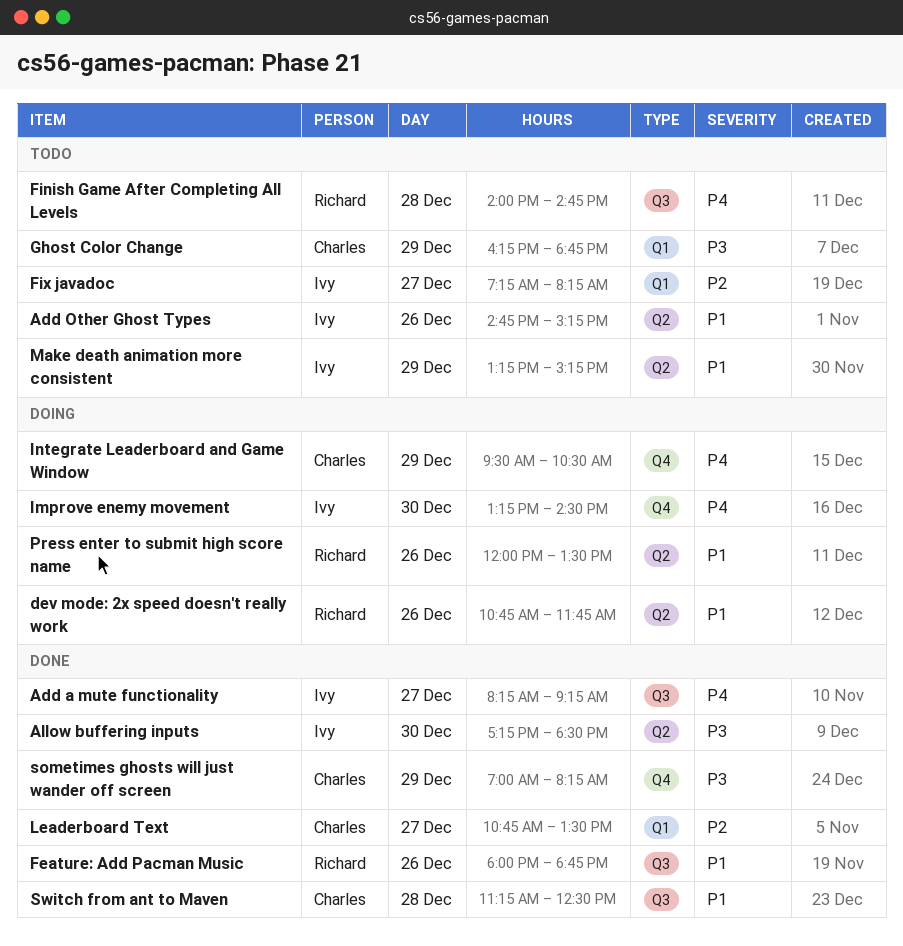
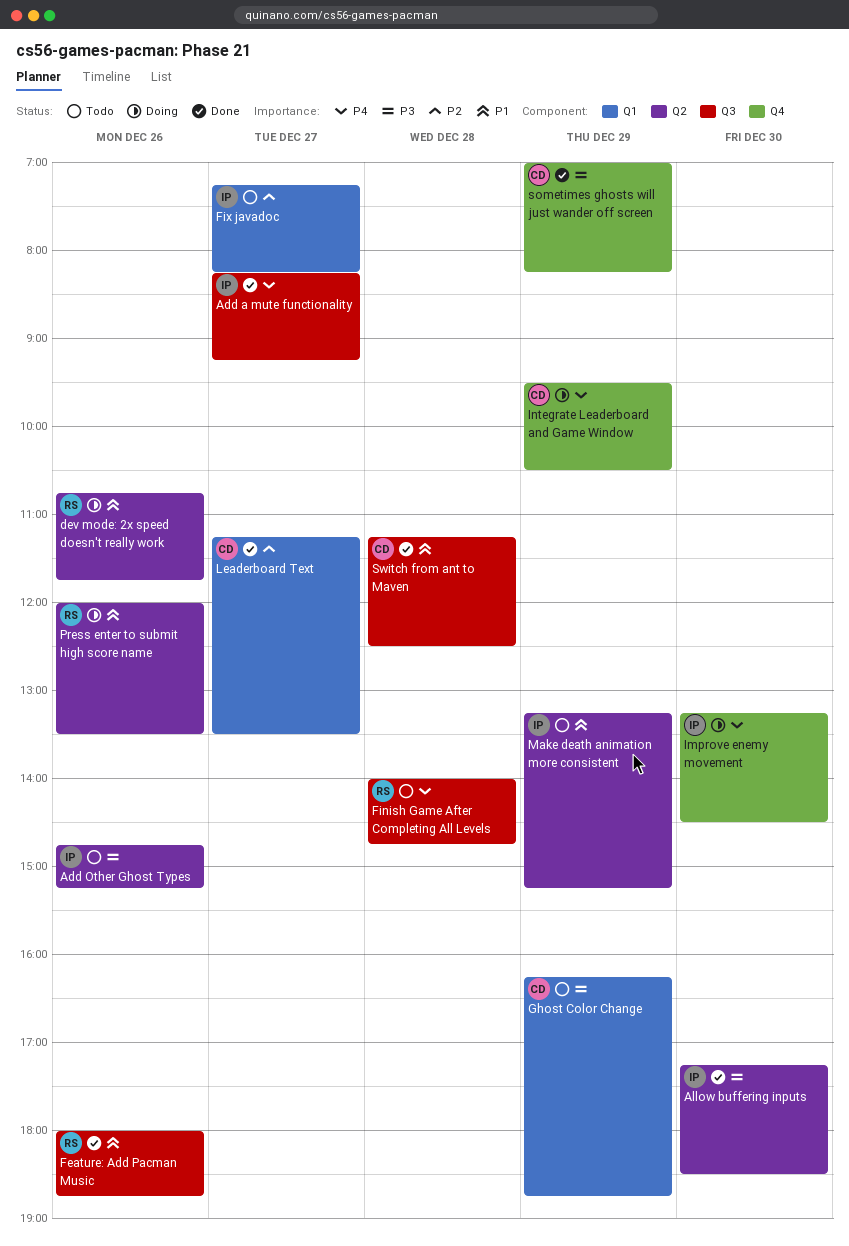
Add Other Ghost Types, priority: P1 -> P3
Leaderboard Text, begins: 10:45 -> 11:15

